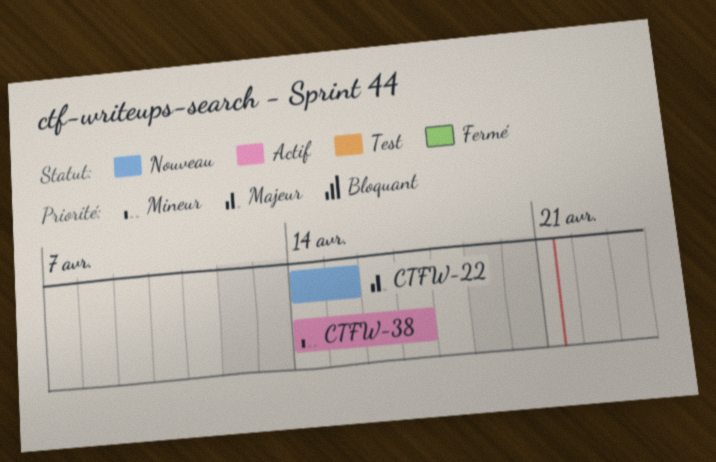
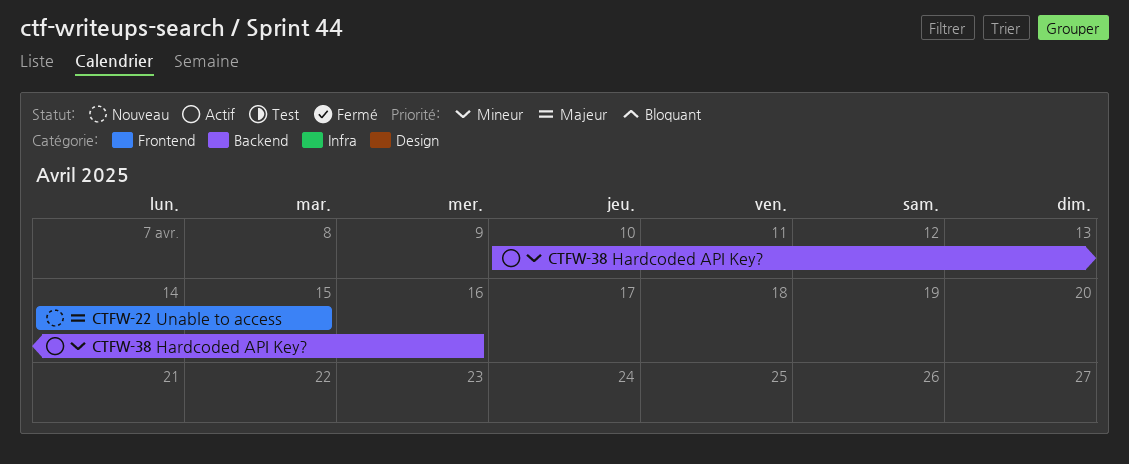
CTFW-38, start: Apr 14 -> Apr 10
CTFW-38, due: Apr 17 -> Apr 16

